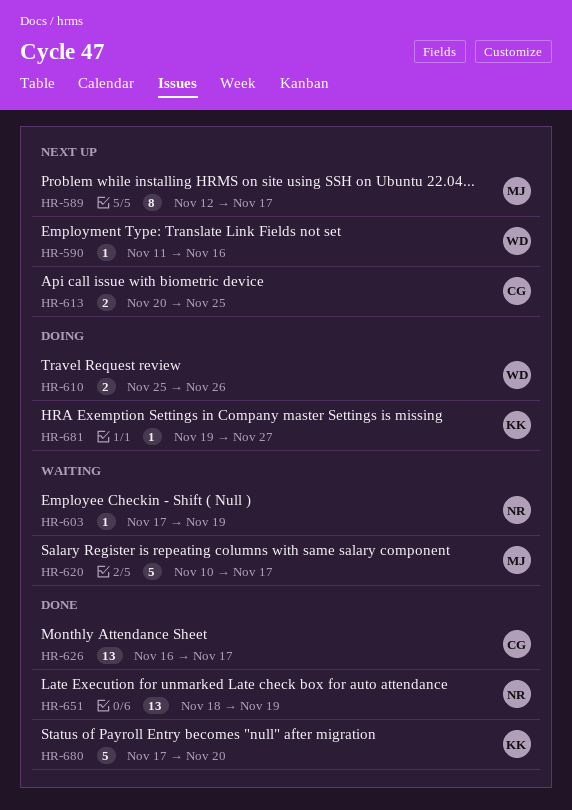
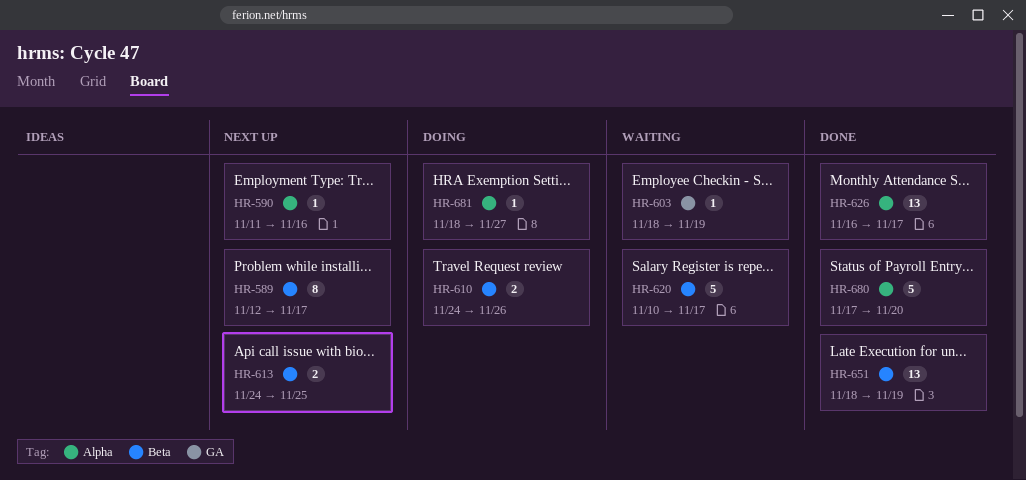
HR-603, start: Nov 17 -> Nov 18
HR-610, start: Nov 25 -> Nov 24
HR-613, start: Nov 20 -> Nov 24
HR-681, start: Nov 19 -> Nov 18

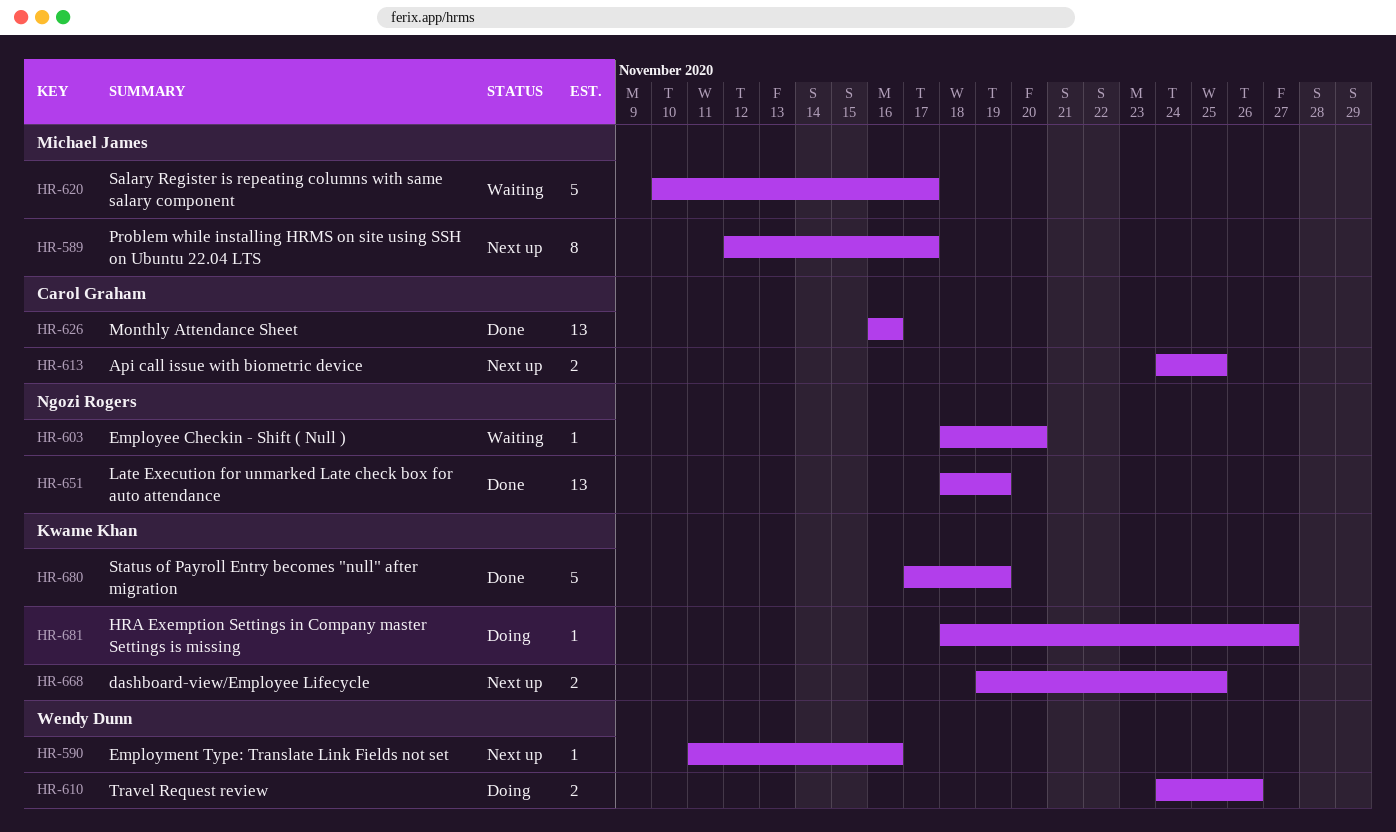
HR-603, due: Nov 19 -> Nov 20
HR-626, due: Nov 17 -> Nov 16
HR-668: none -> present
HR-680, due: Nov 20 -> Nov 19

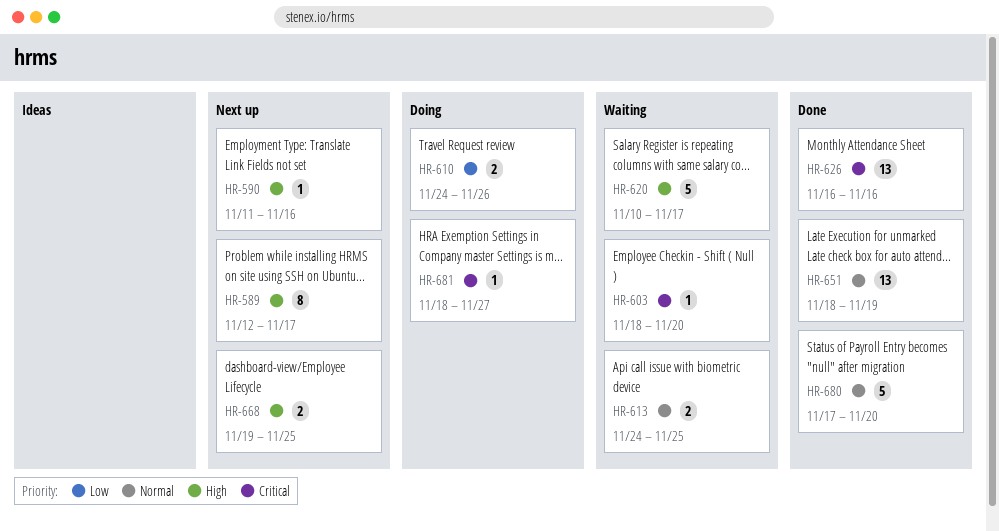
HR-613, status: Next up -> Waiting
HR-680, due: Nov 19 -> Nov 20

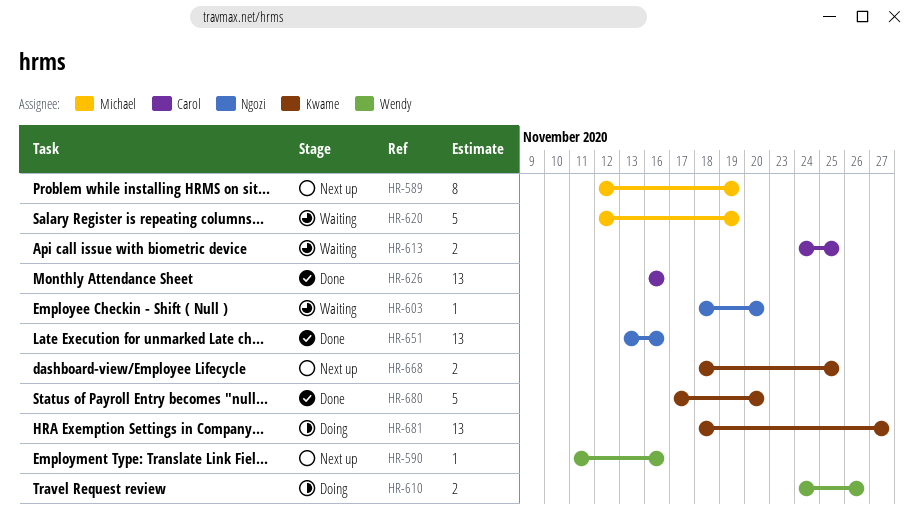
HR-589, due: Nov 17 -> Nov 19
HR-620, start: Nov 10 -> Nov 12
HR-620, due: Nov 17 -> Nov 19
HR-651, start: Nov 18 -> Nov 13
HR-651, due: Nov 19 -> Nov 16
HR-668, start: Nov 19 -> Nov 18
HR-681, estimate: 1 -> 13

